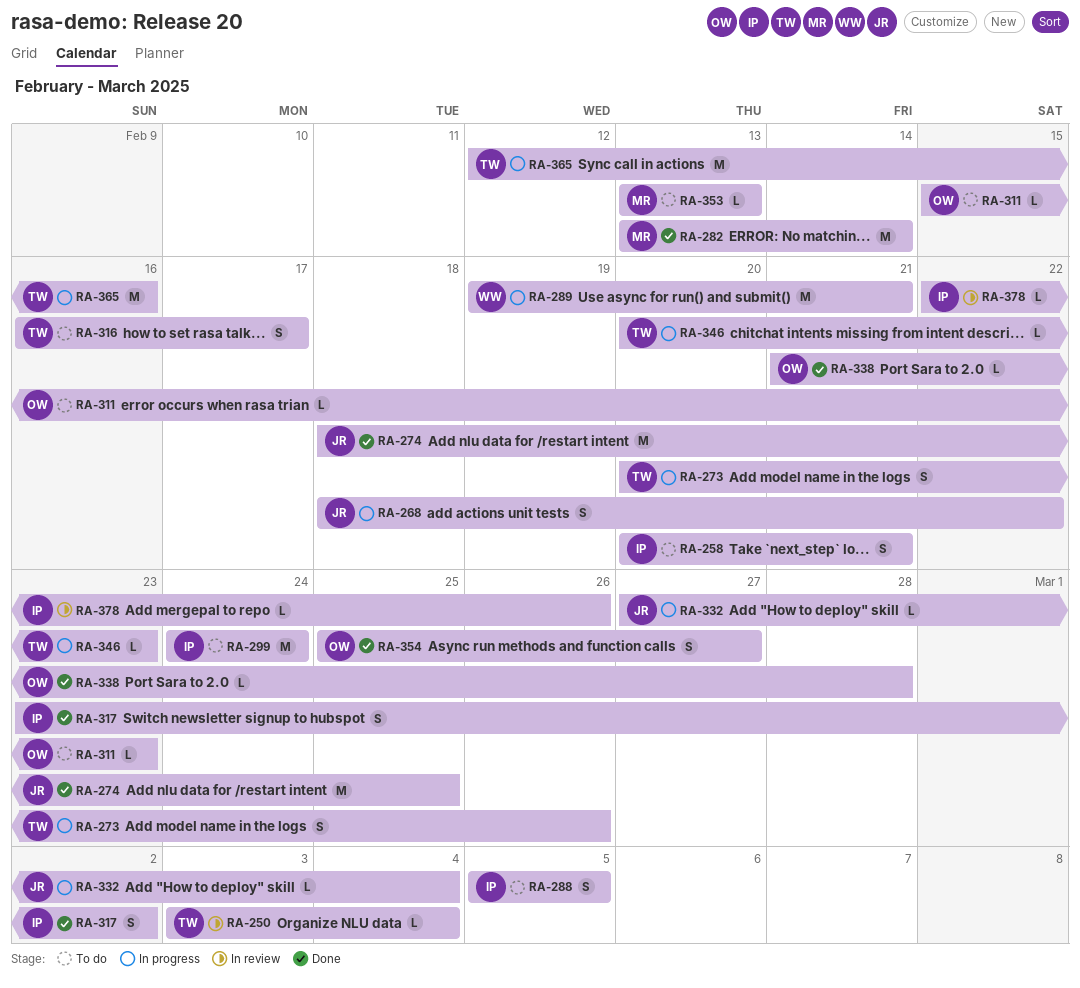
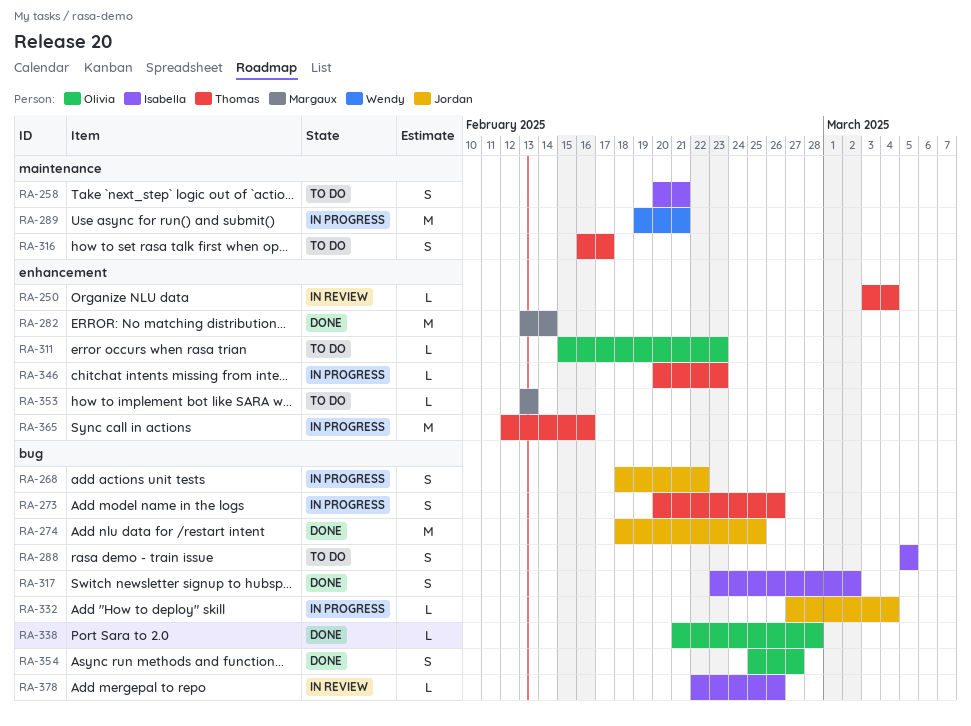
RA-299: present -> none

